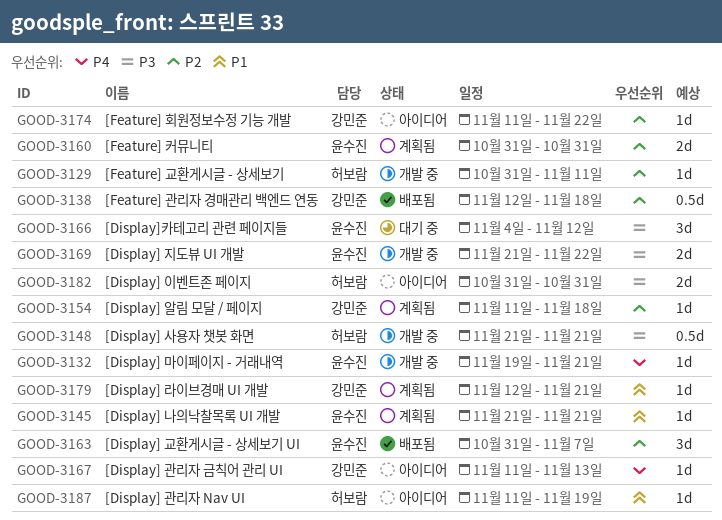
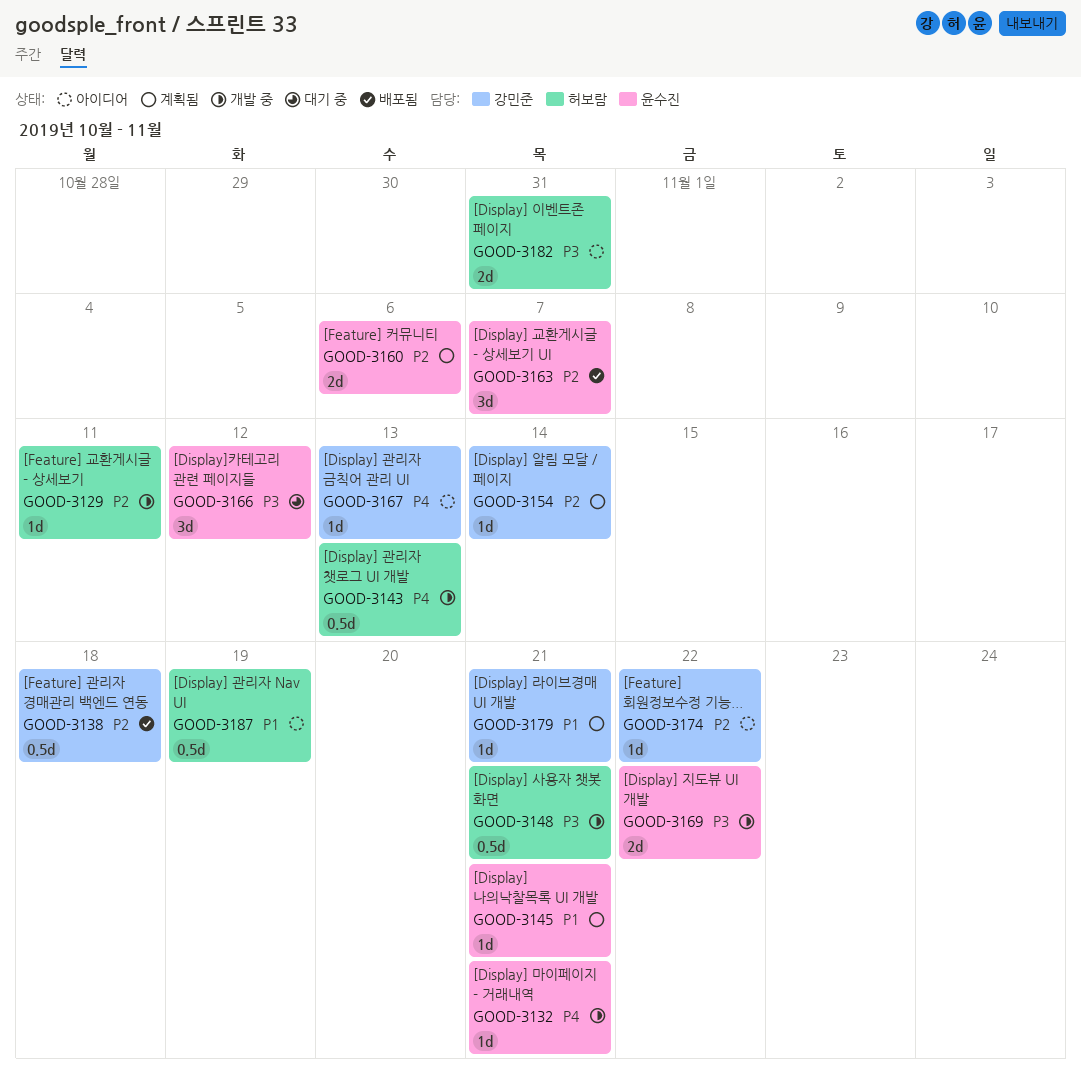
GOOD-3143: none -> present
GOOD-3154, due: Nov 18 -> Nov 14
GOOD-3160, due: Oct 31 -> Nov 6
GOOD-3187, estimate: 1d -> 0.5d

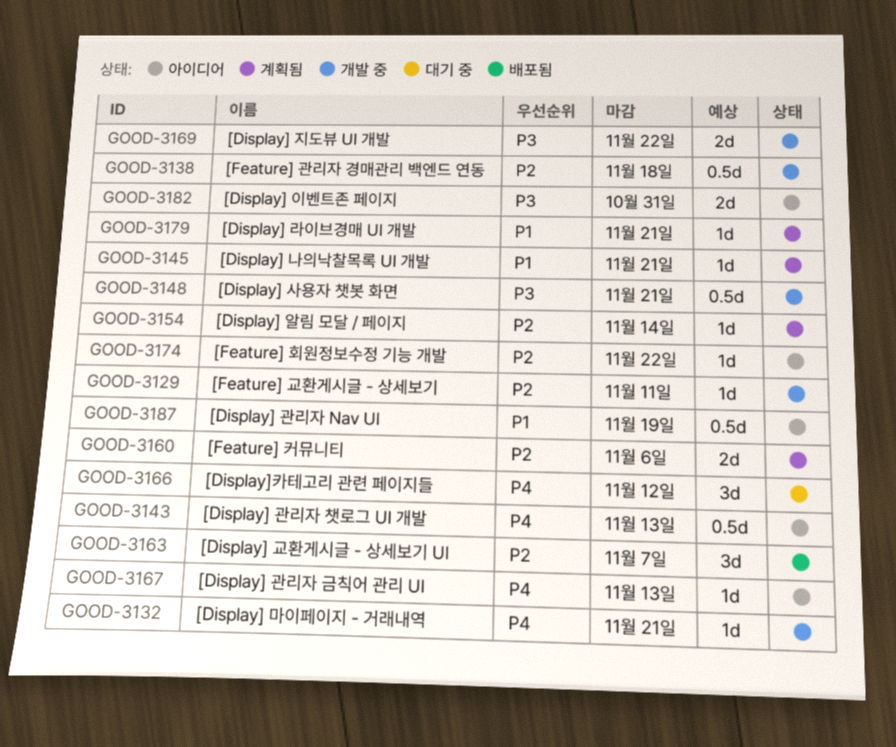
GOOD-3138, status: 배포됨 -> 개발 중
GOOD-3143, status: 개발 중 -> 아이디어
GOOD-3166, priority: P3 -> P4

